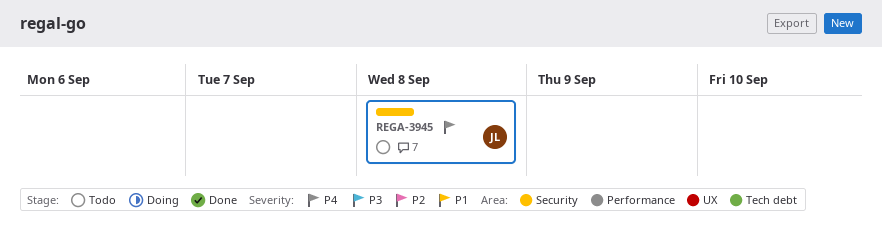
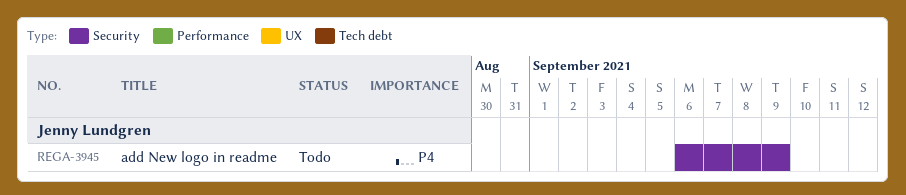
REGA-3945, due: Sep 8 -> Sep 9

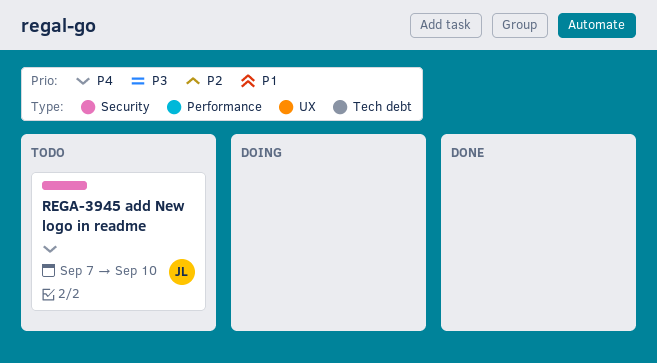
REGA-3945, start: Sep 6 -> Sep 7
REGA-3945, due: Sep 9 -> Sep 10

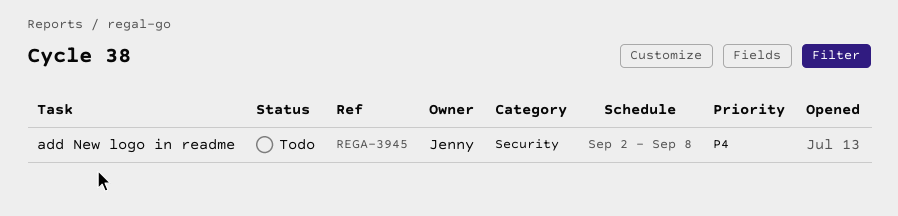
REGA-3945, start: Sep 7 -> Sep 2
REGA-3945, due: Sep 10 -> Sep 8

